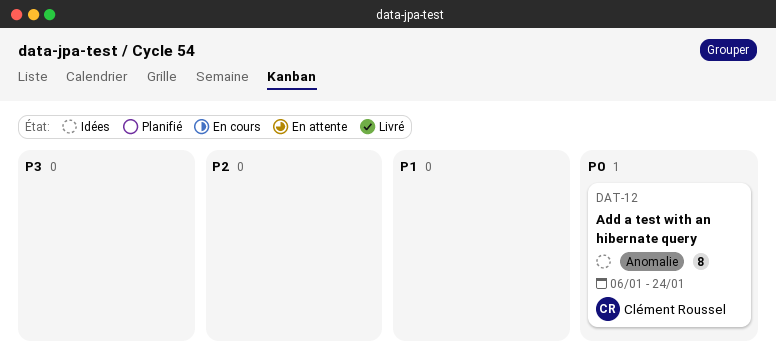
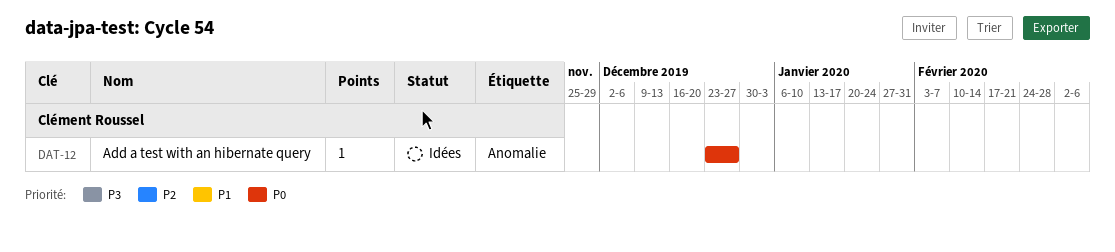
DAT-12, estimate: 8 -> 1
DAT-12, start: Jan 6 -> Dec 23
DAT-12, due: Jan 24 -> Dec 27

